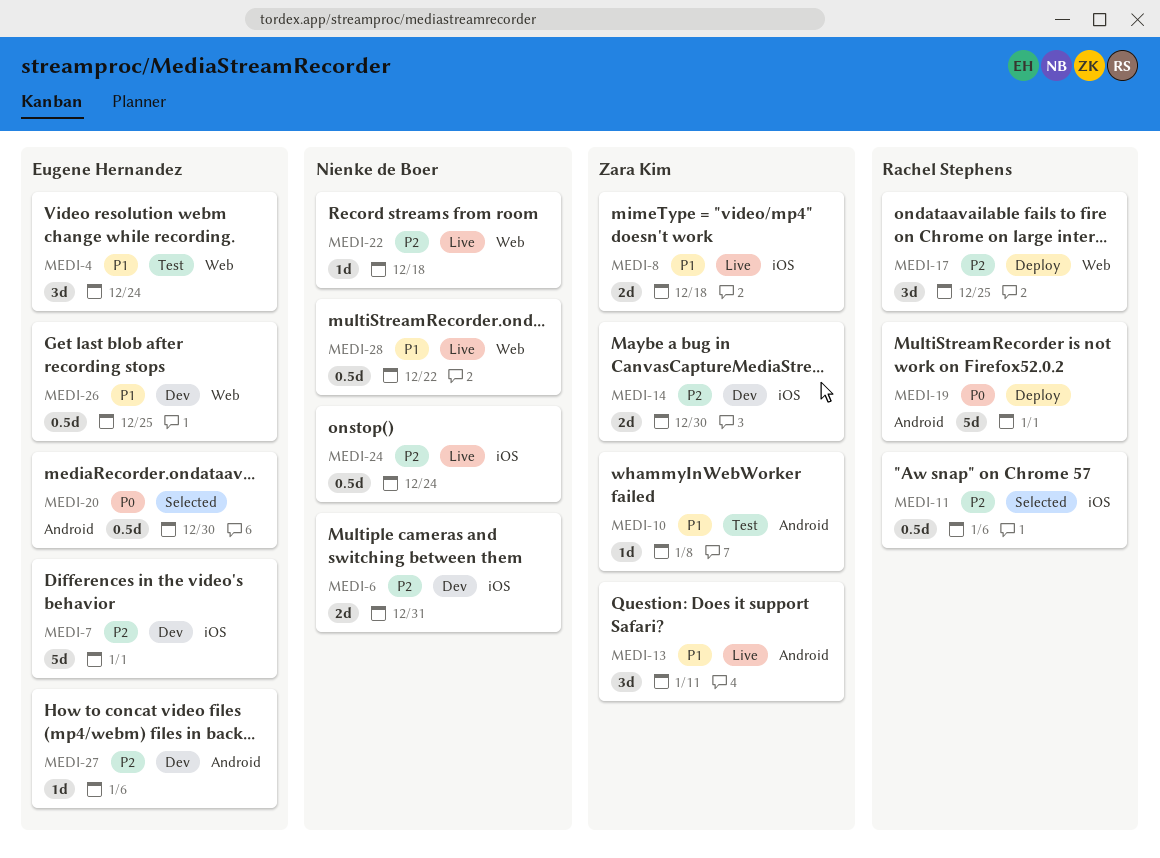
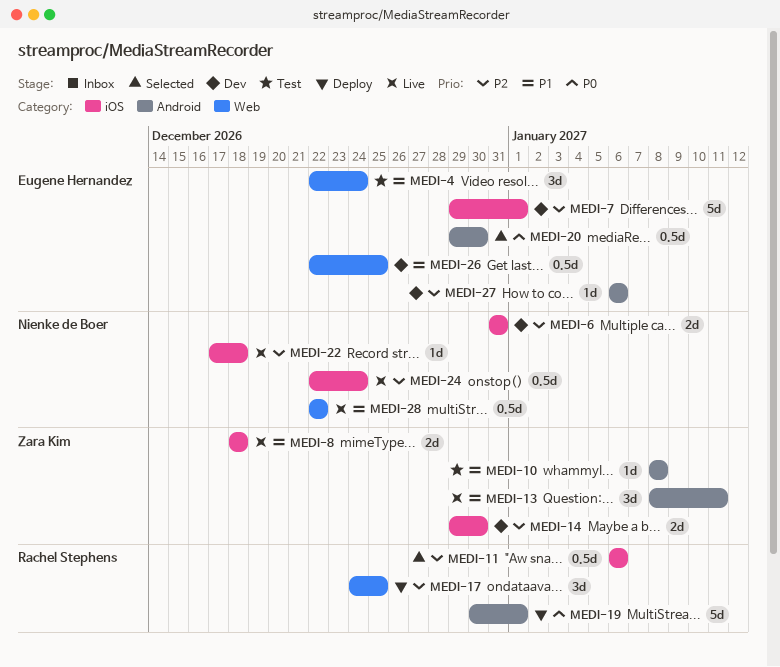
MEDI-22, label: Web -> iOS

